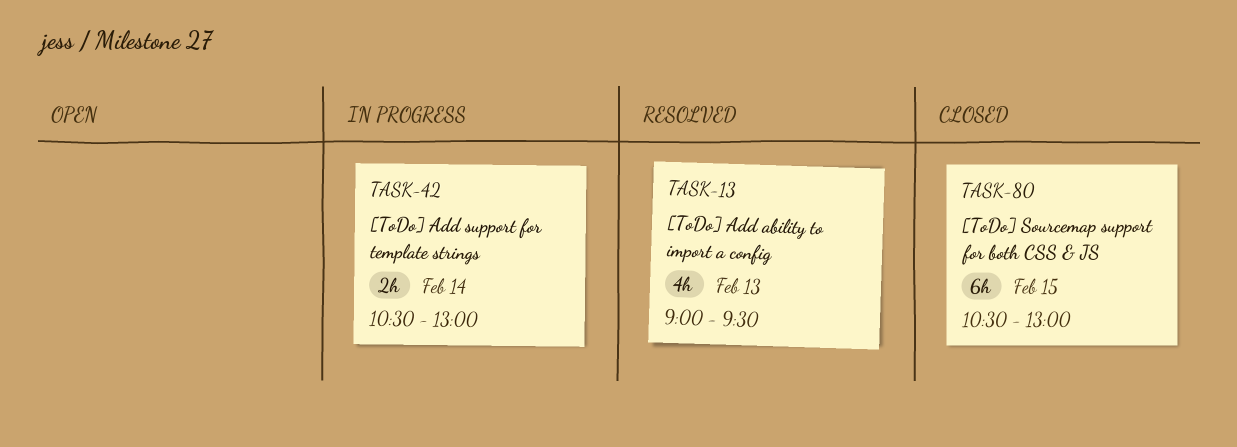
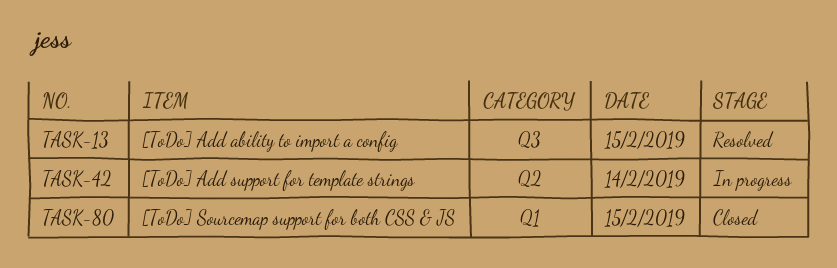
TASK-13, day: Feb 13 -> Feb 15

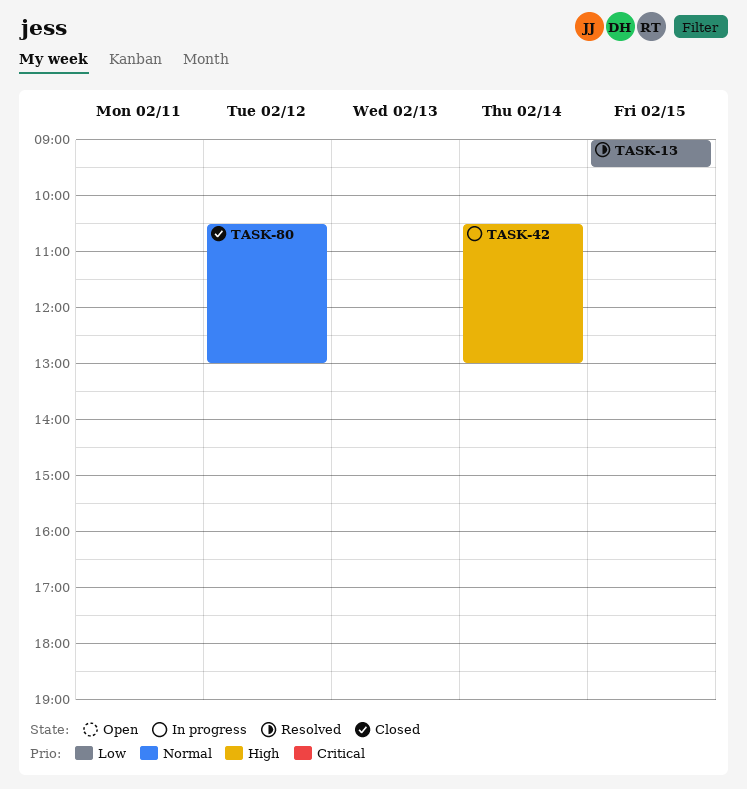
TASK-80, day: Feb 15 -> Feb 12

